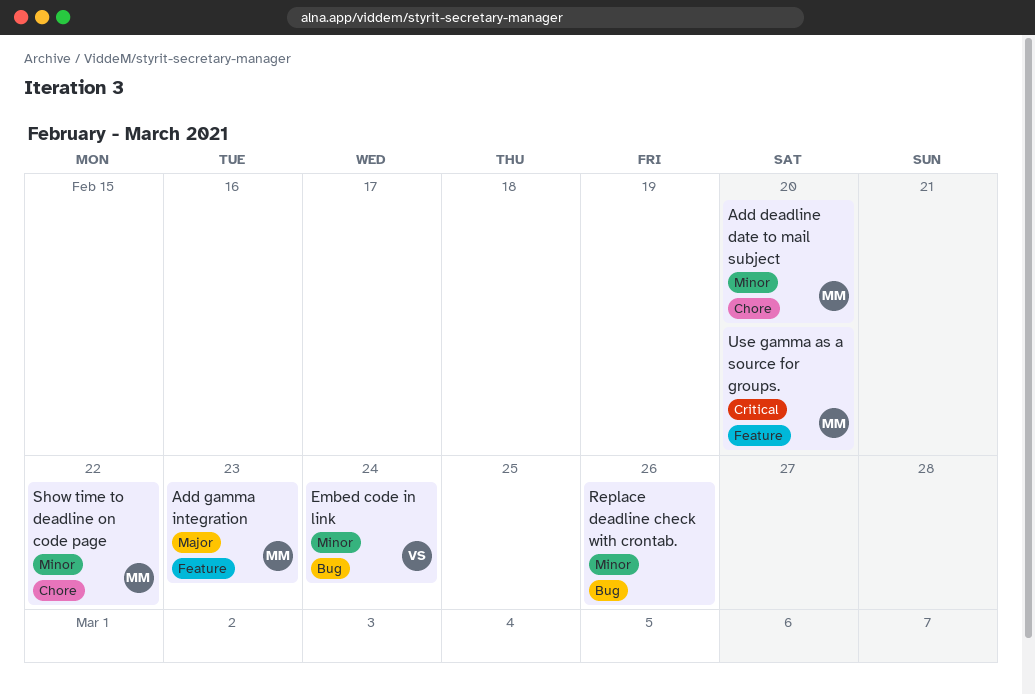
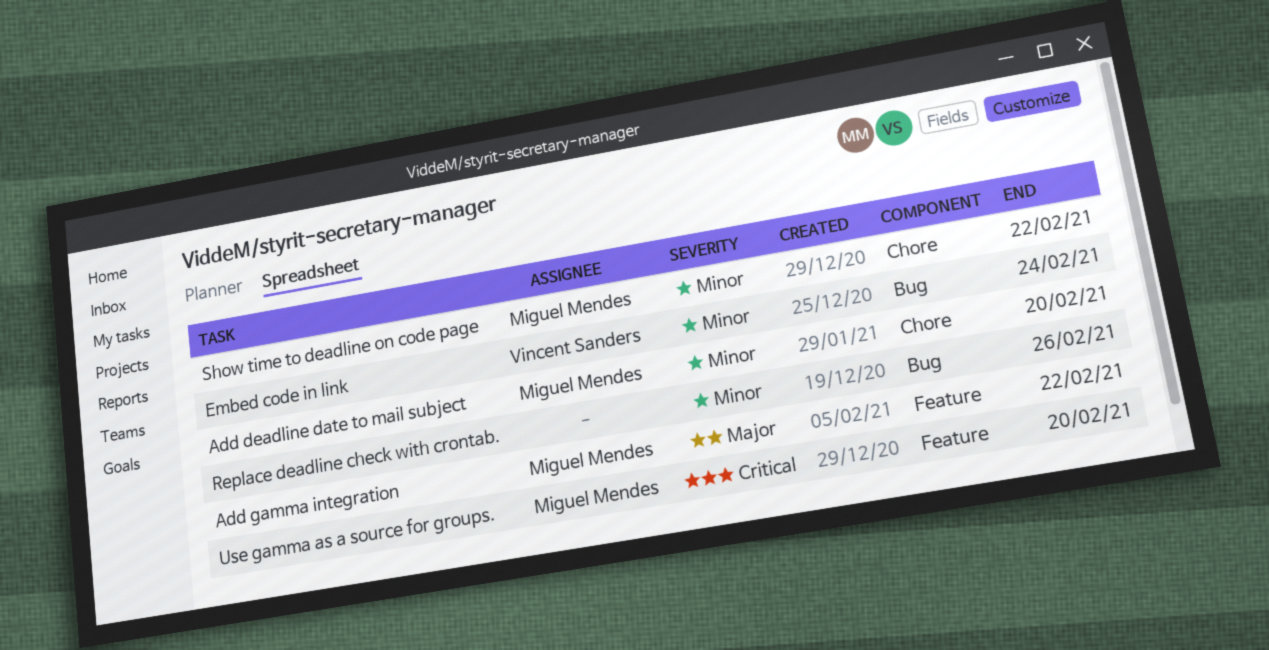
Add gamma integration, due: Feb 23 -> Feb 22

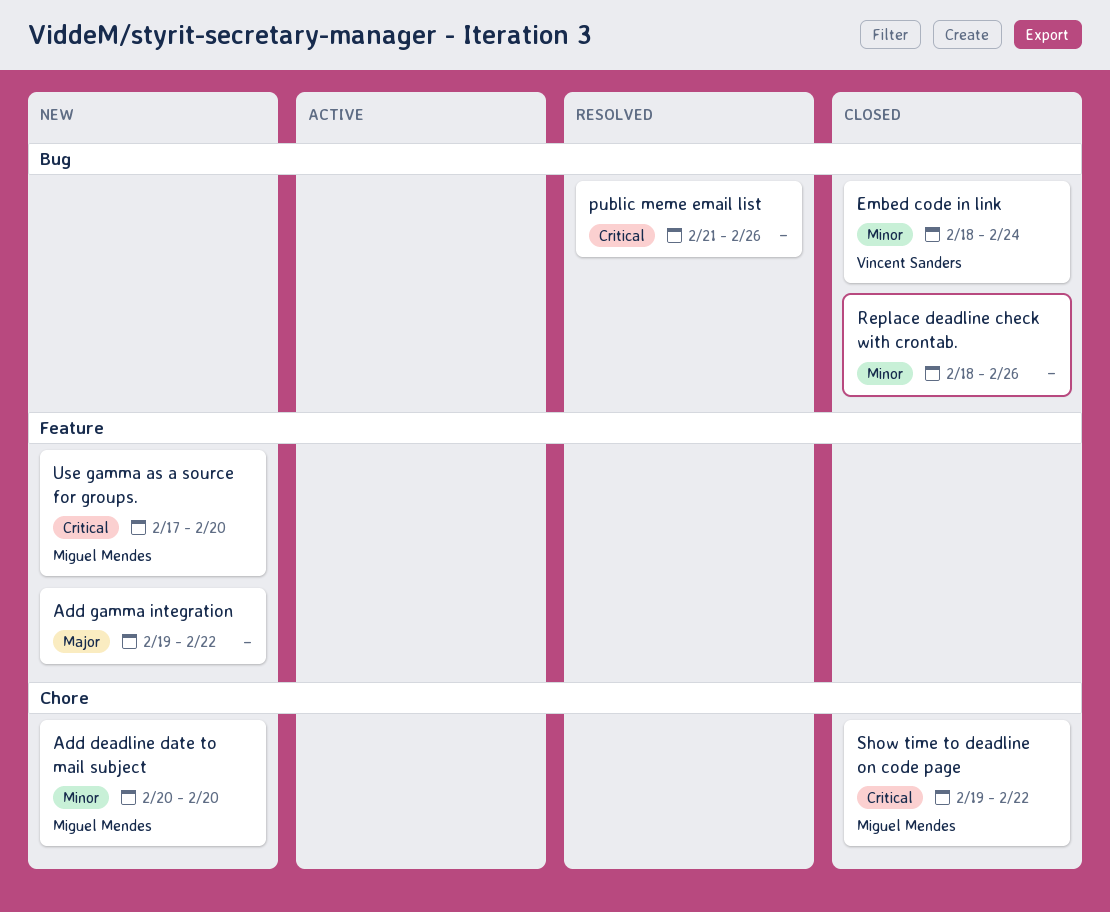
Add gamma integration, owner: Miguel Mendes -> none
public meme email list: none -> present
Show time to deadline on code page, priority: Minor -> Critical

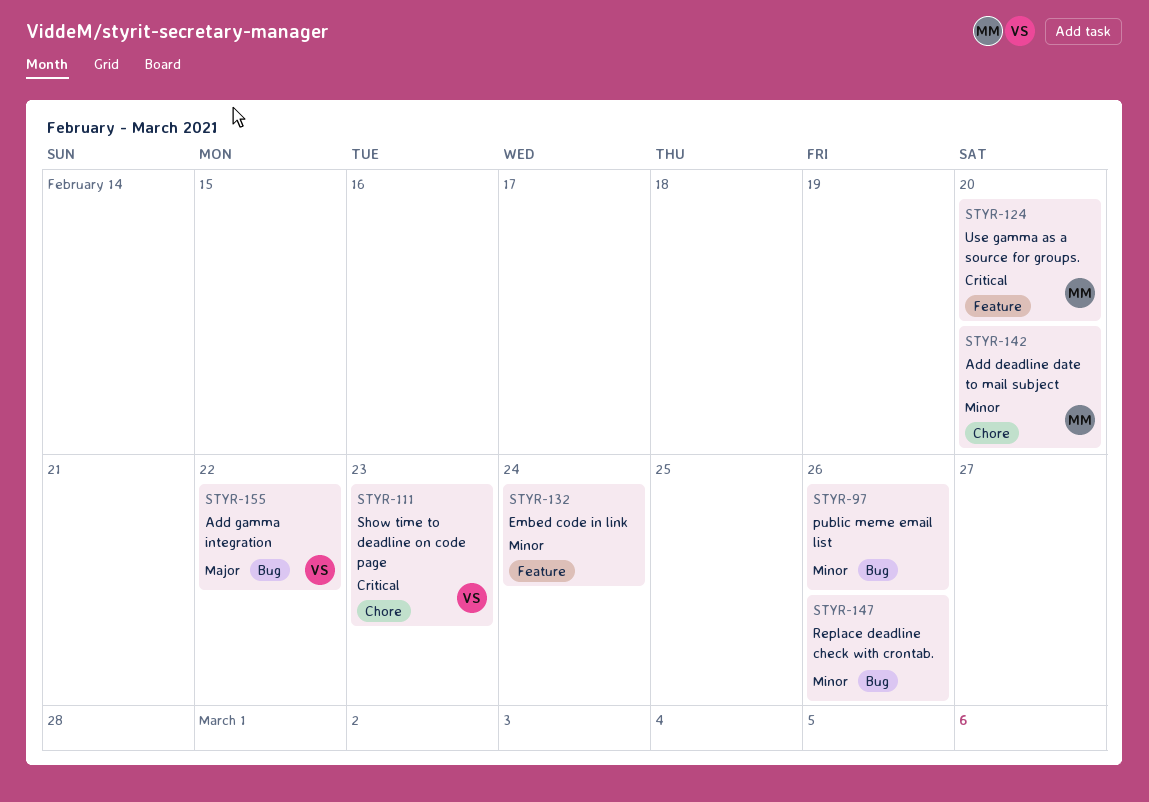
Add gamma integration, owner: none -> Vincent Sanders
Add gamma integration, label: Feature -> Bug
Embed code in link, owner: Vincent Sanders -> none
Embed code in link, label: Bug -> Feature
public meme email list, priority: Critical -> Minor
Show time to deadline on code page, owner: Miguel Mendes -> Vincent Sanders
Show time to deadline on code page, due: Feb 22 -> Feb 23

